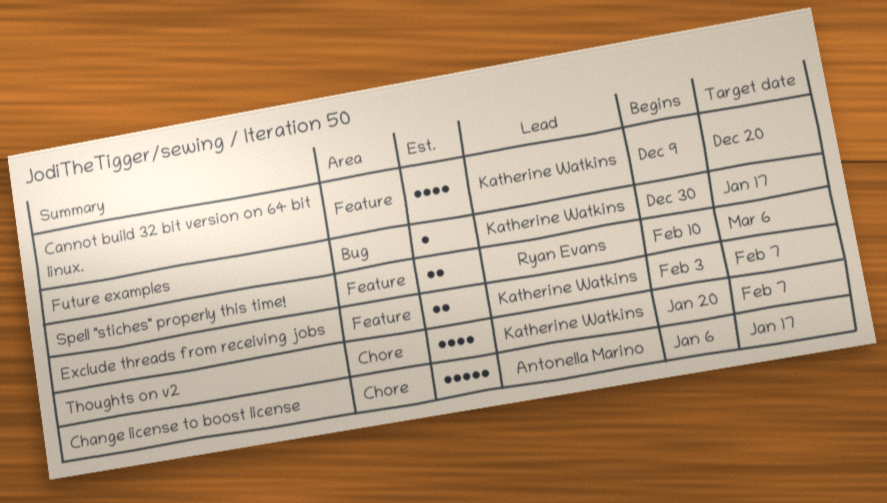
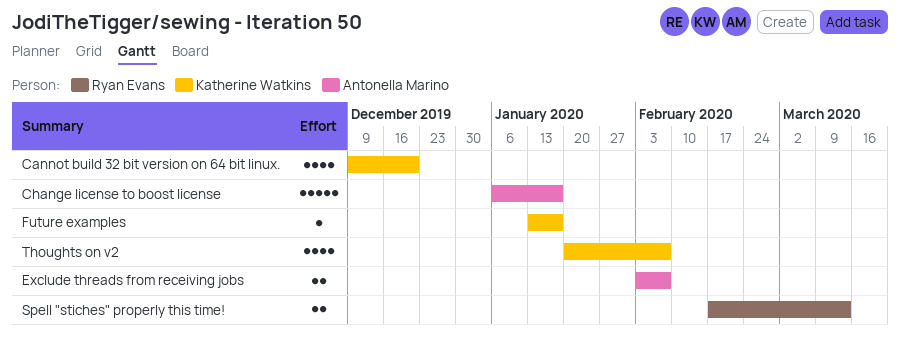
Exclude threads from receiving jobs, owner: Katherine Watkins -> Antonella Marino
Future examples, start: Dec 30 -> Jan 13
Spell "stiches" properly this time!, start: Feb 10 -> Feb 17
Spell "stiches" properly this time!, due: Mar 6 -> Mar 13

